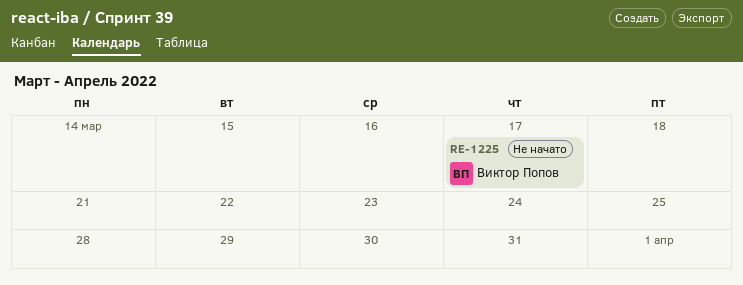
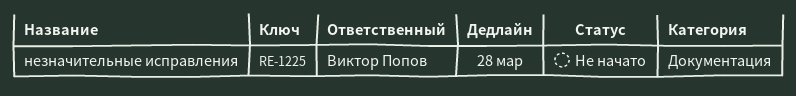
RE-1225, due: Mar 17 -> Mar 28

